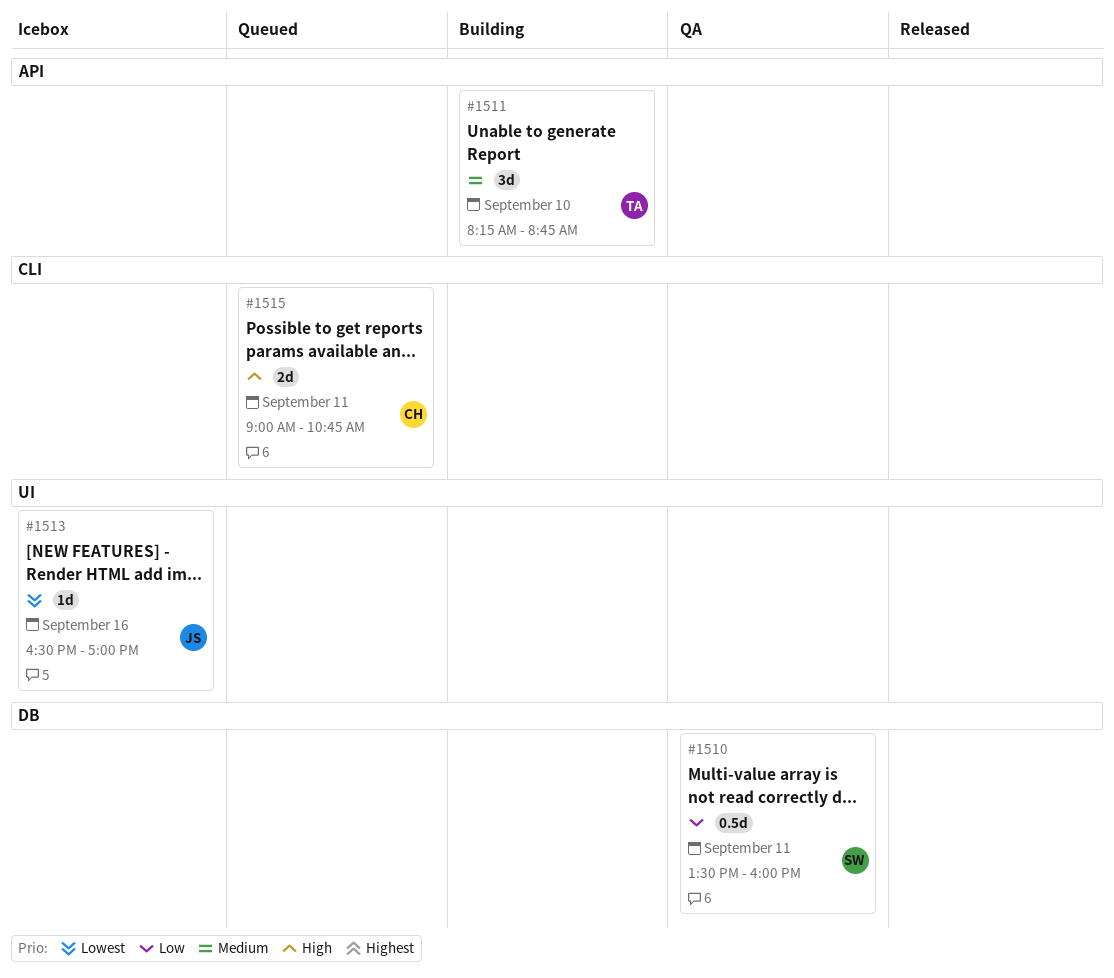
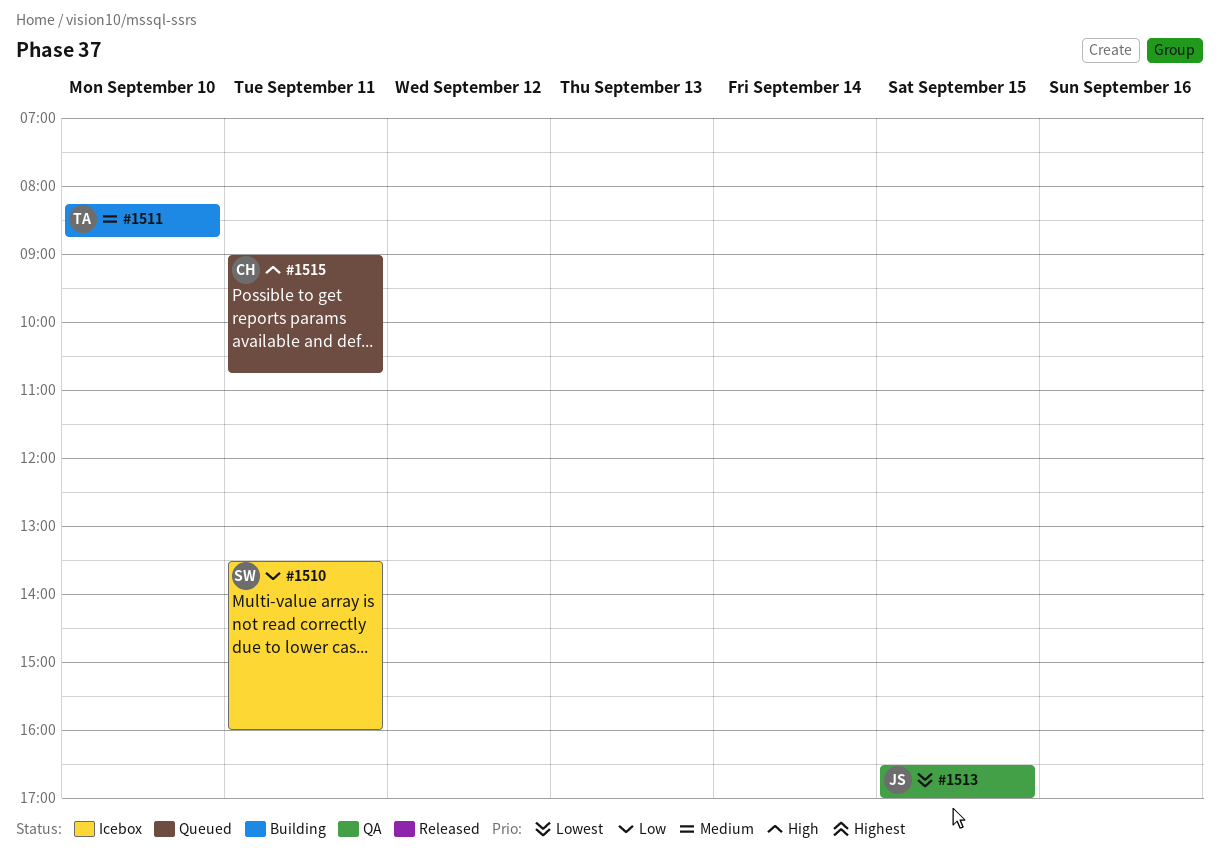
#1510, status: QA -> Icebox
#1513, status: Icebox -> QA
#1513, day: Sep 16 -> Sep 15

